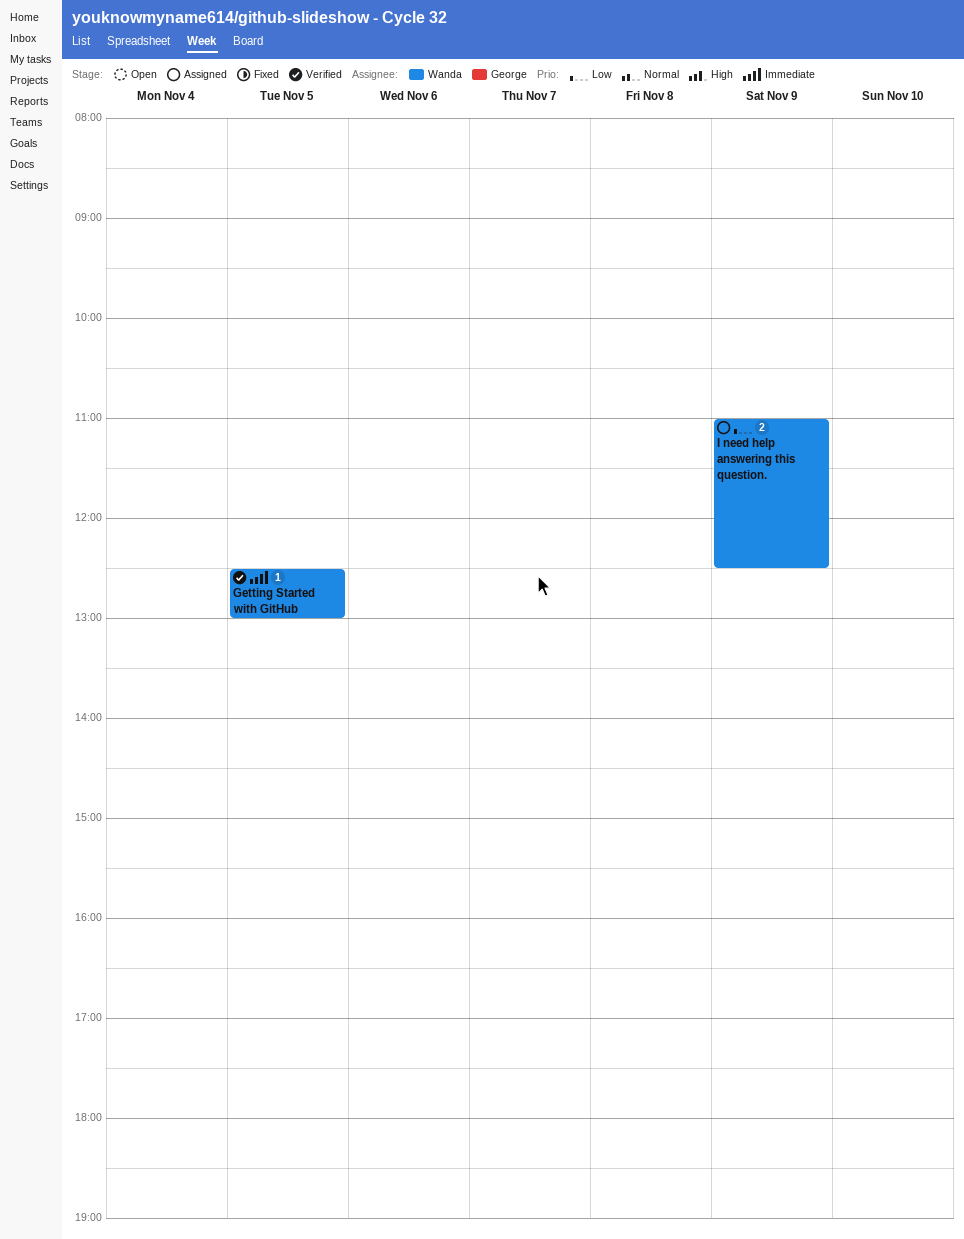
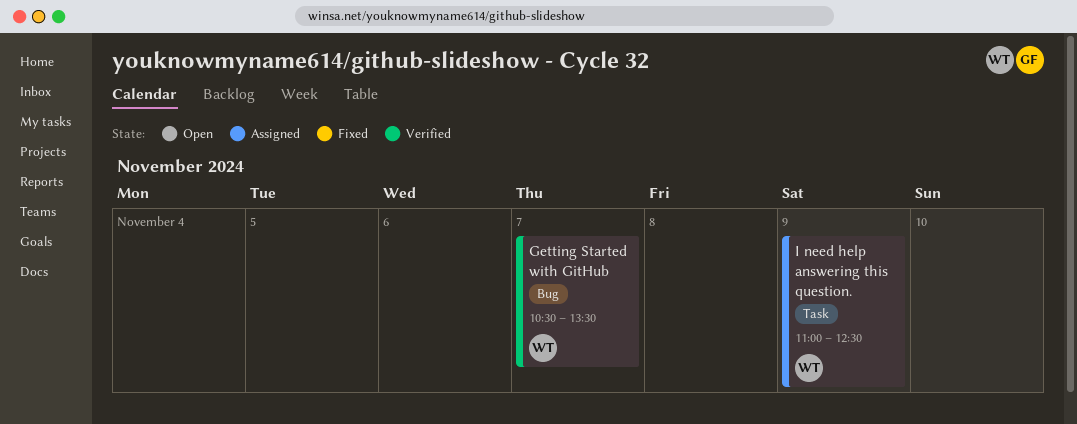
Getting Started with GitHub, day: Nov 5 -> Nov 7
Getting Started with GitHub, begins: 12:30 -> 10:30
Getting Started with GitHub, ends: 13:00 -> 13:30

